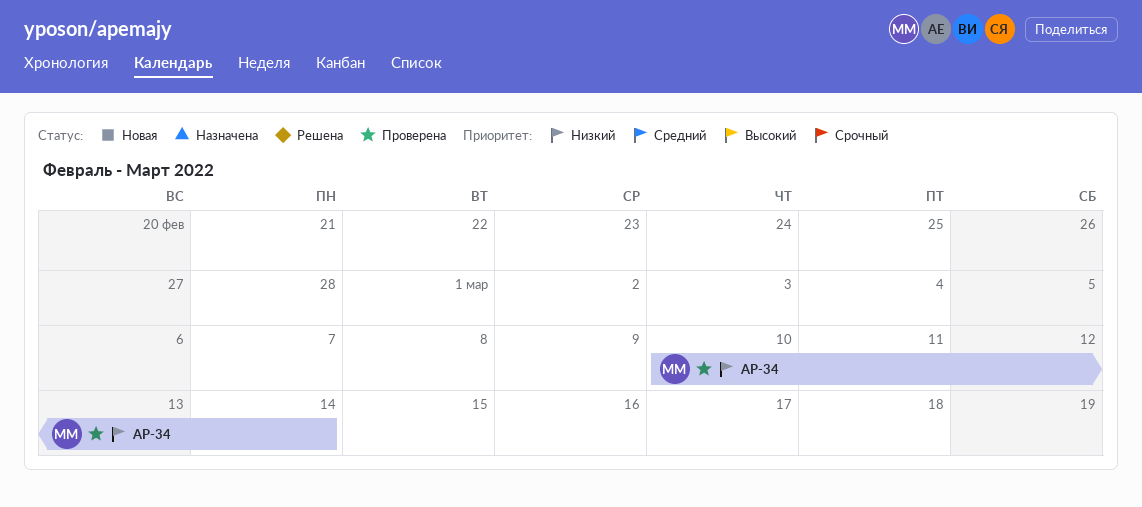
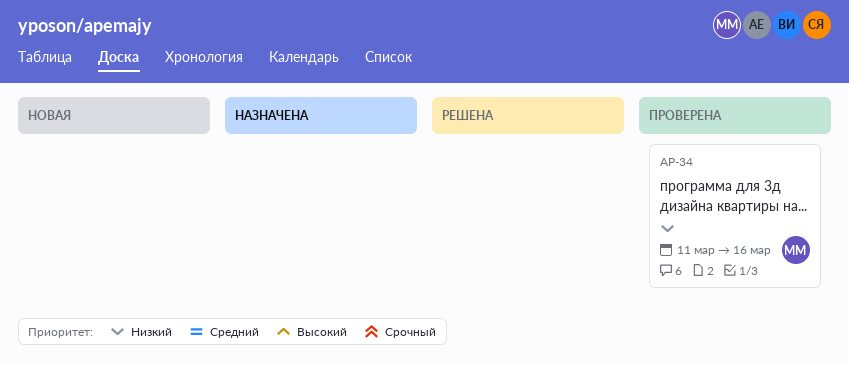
AP-34, start: Mar 10 -> Mar 11
AP-34, due: Mar 14 -> Mar 16

